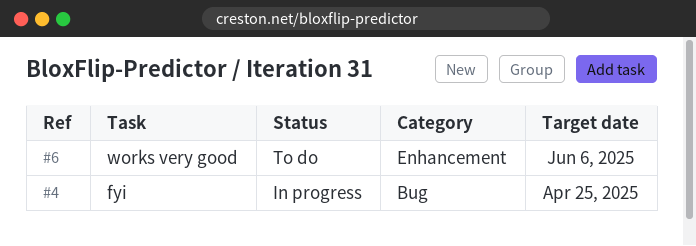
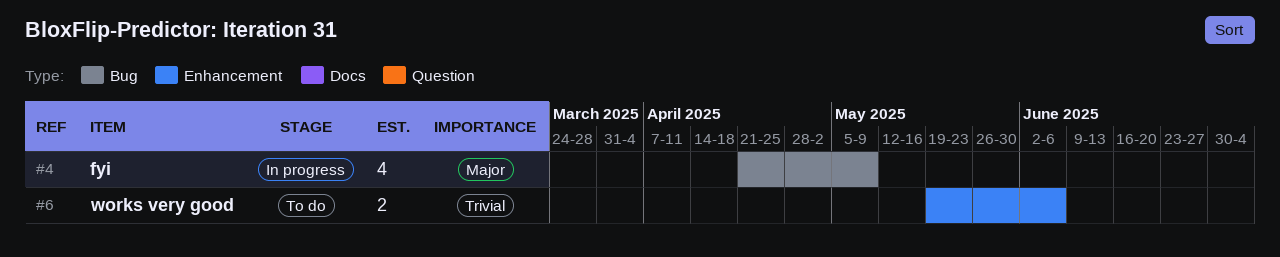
#4, due: Apr 25 -> May 9

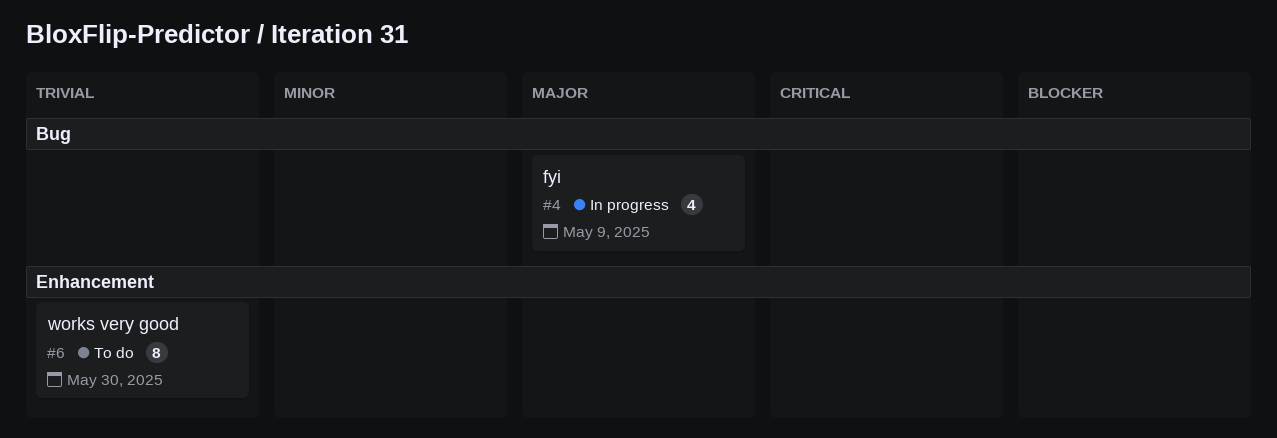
#6, estimate: 2 -> 8
#6, due: Jun 6 -> May 30

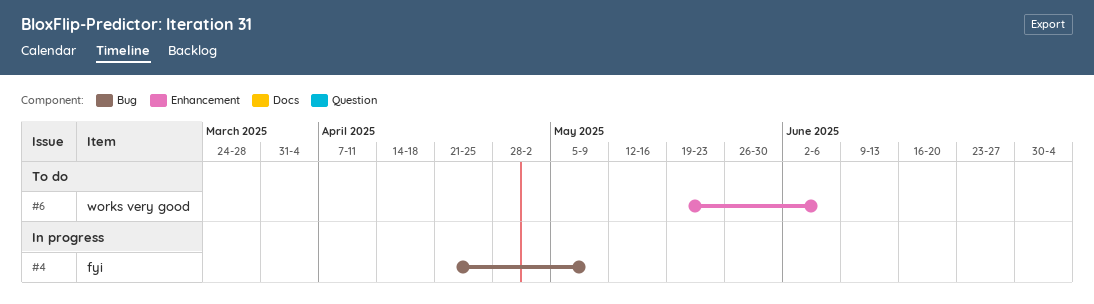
#6, due: May 30 -> Jun 6

